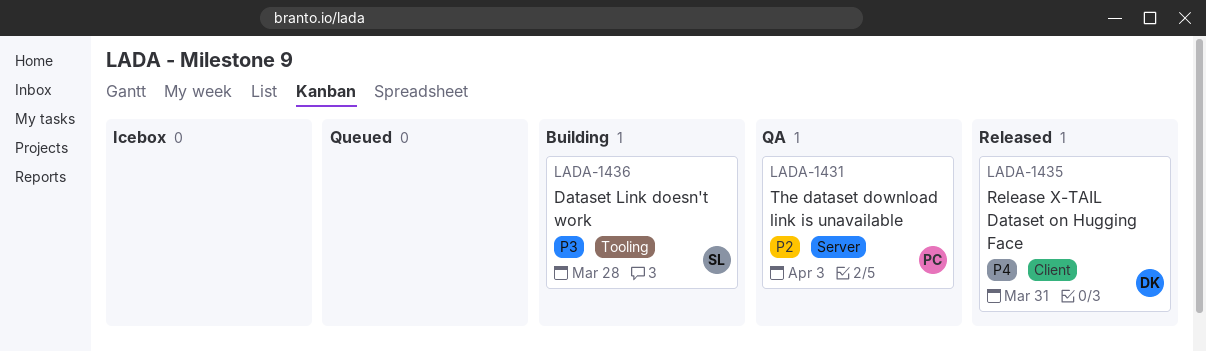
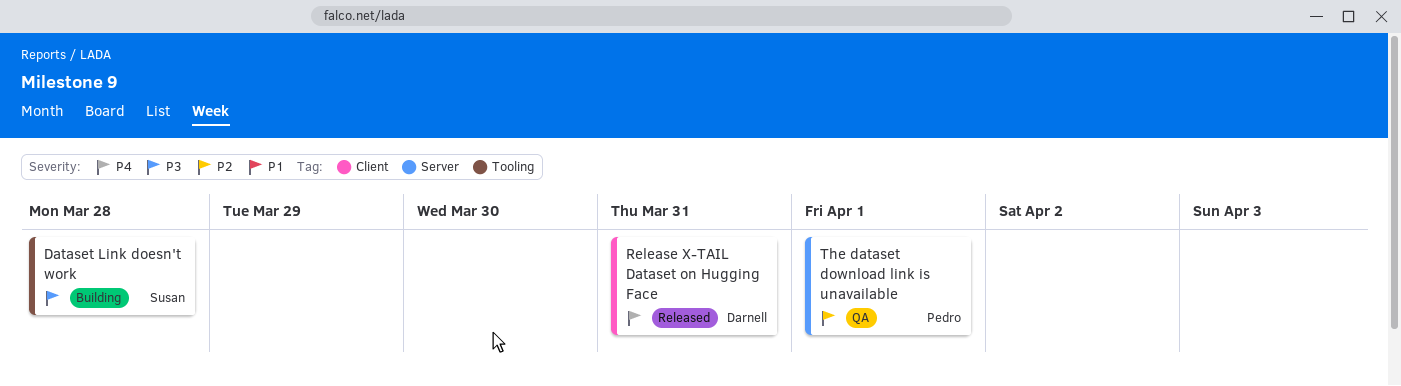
The dataset download link is unavailable, due: Apr 3 -> Apr 1

